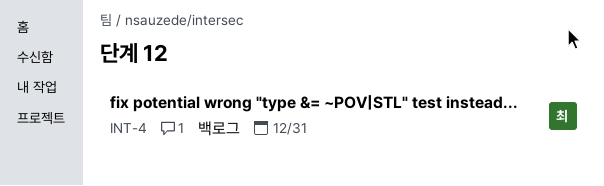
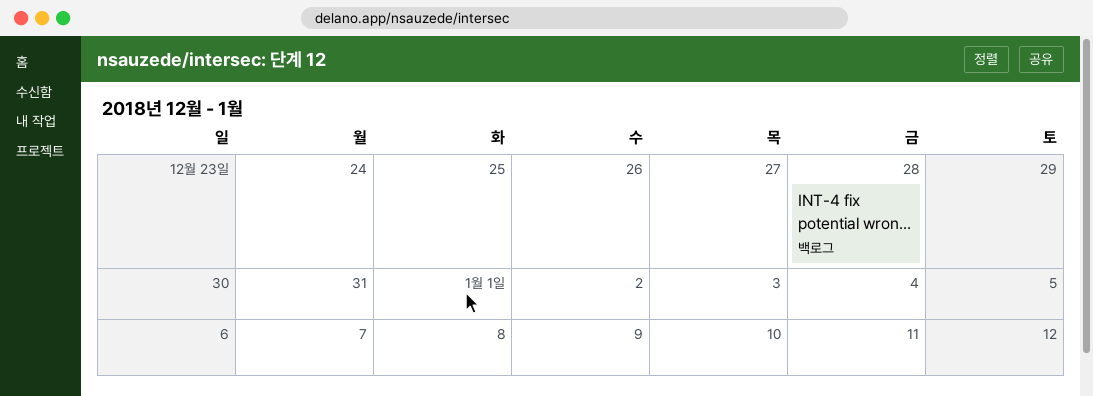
INT-4, due: Dec 31 -> Dec 28

